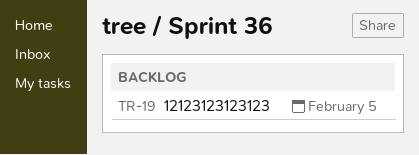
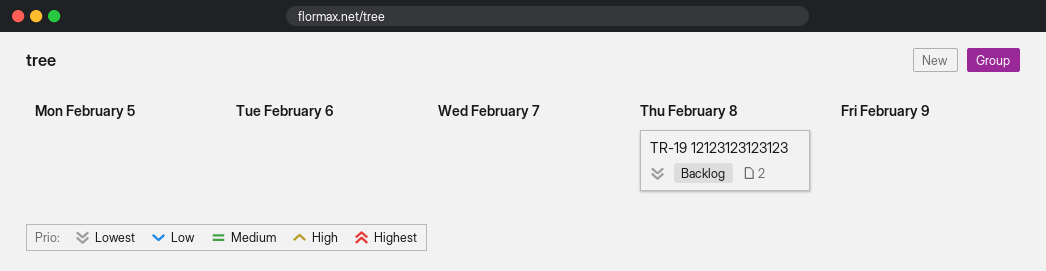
TR-19, due: Feb 5 -> Feb 8

